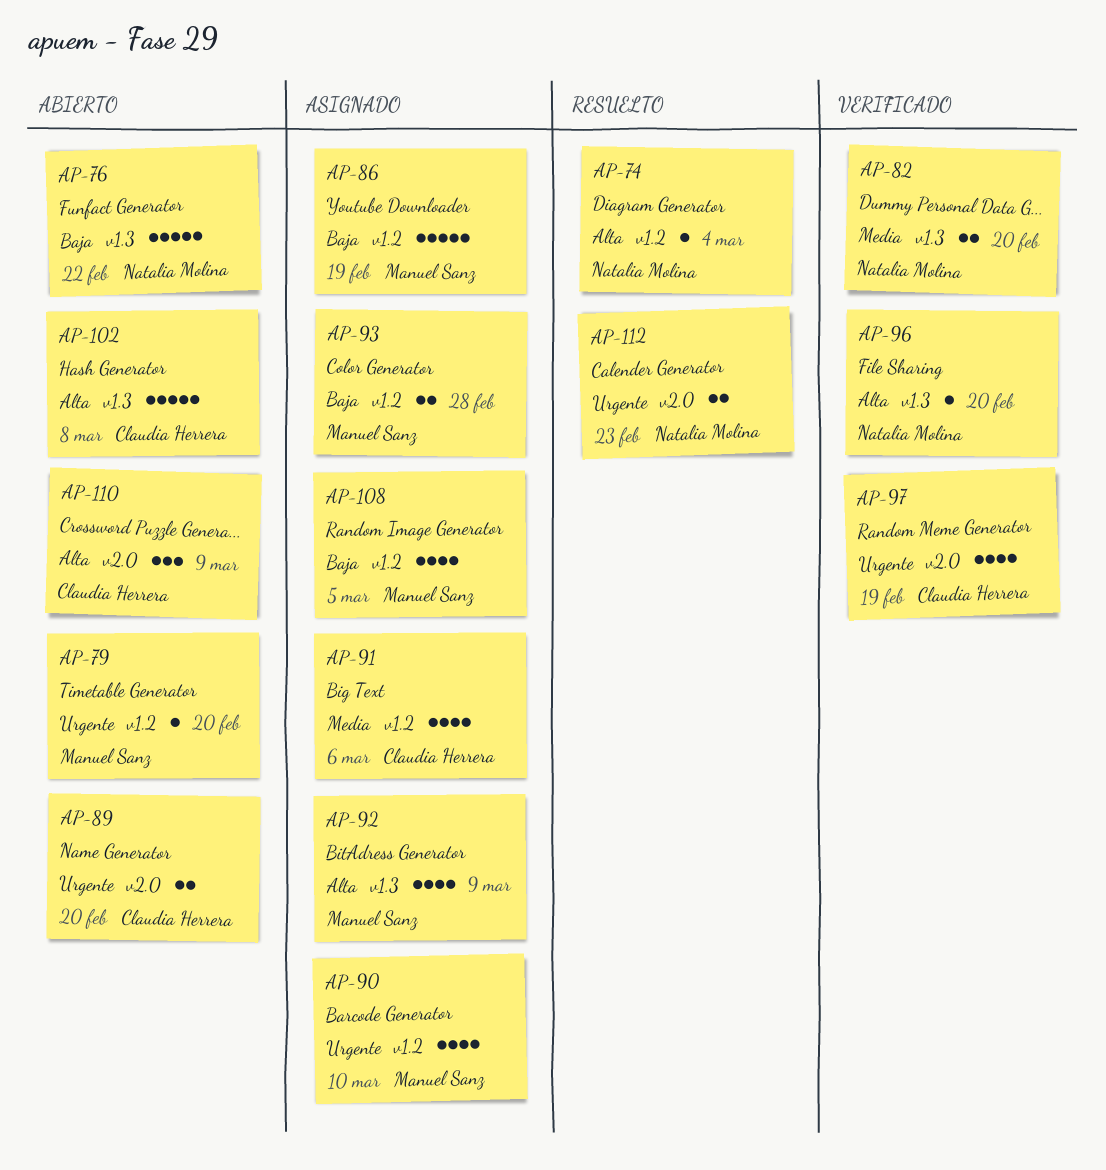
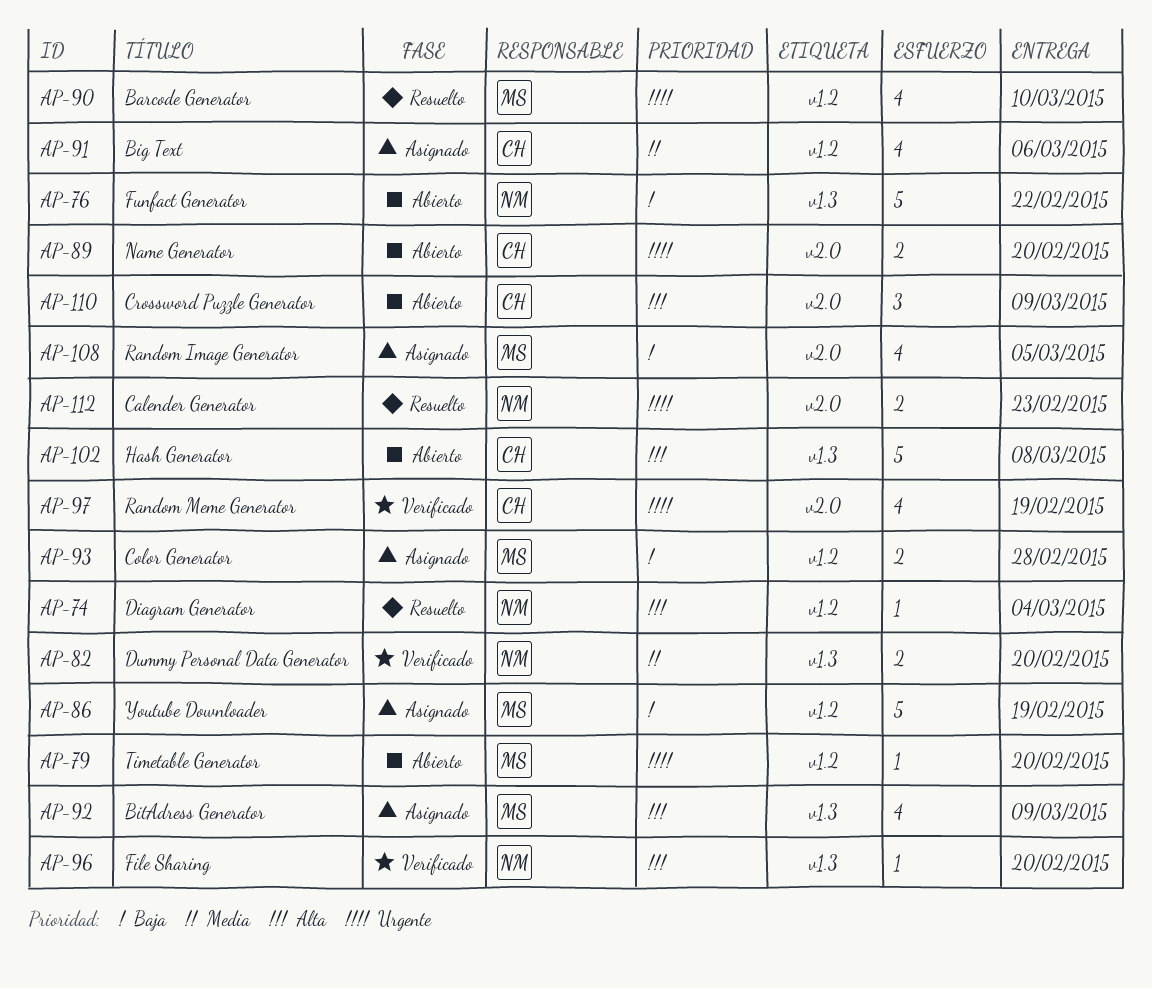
AP-90, status: Asignado -> Resuelto
AP-108, label: v1.2 -> v2.0

